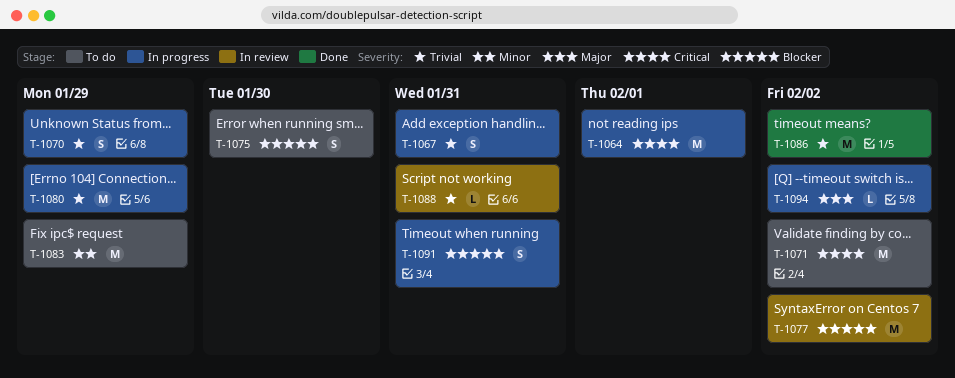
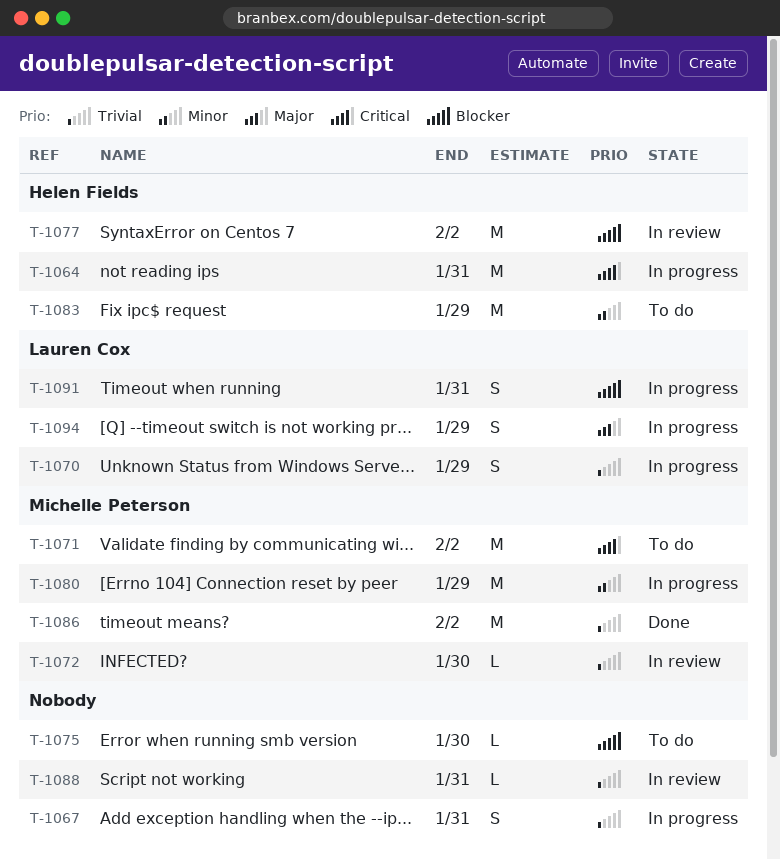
T-1064, due: Feb 1 -> Jan 31
T-1072: none -> present
T-1075, estimate: S -> L
T-1080, priority: Trivial -> Minor
T-1094, estimate: L -> S
T-1094, due: Feb 2 -> Jan 29

